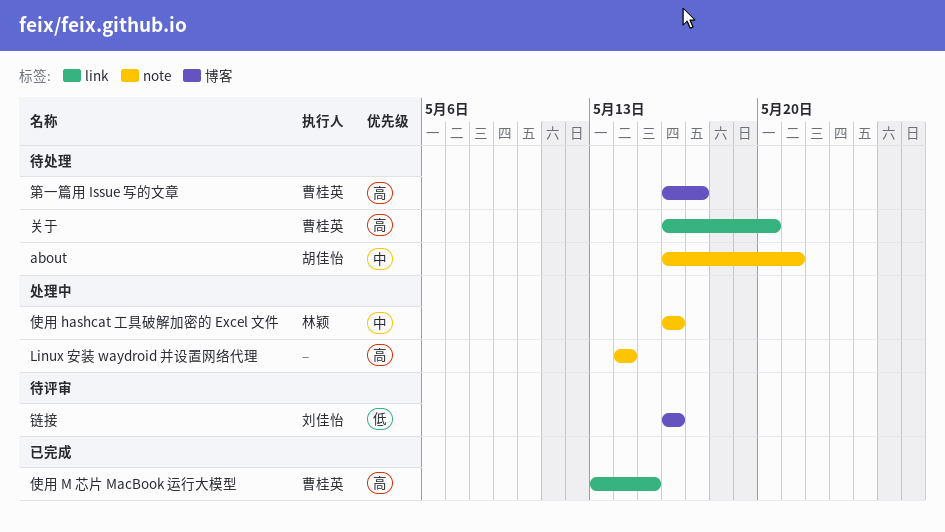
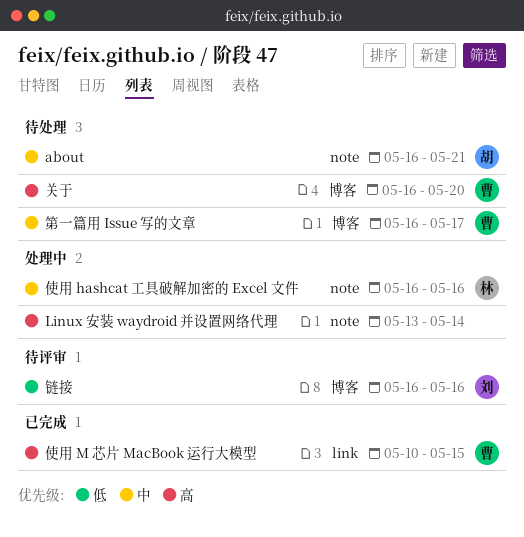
Linux 安装 waydroid 并设置网络代理, start: May 14 -> May 13
使用 M 芯片 MacBook 运行大模型, start: May 13 -> May 10
关于, label: link -> 博客
第一篇用 Issue 写的文章, priority: 高 -> 中

